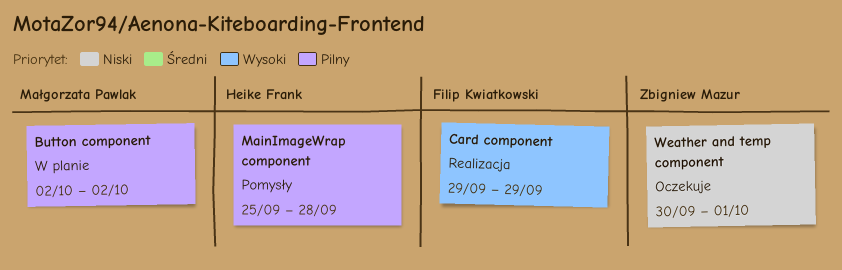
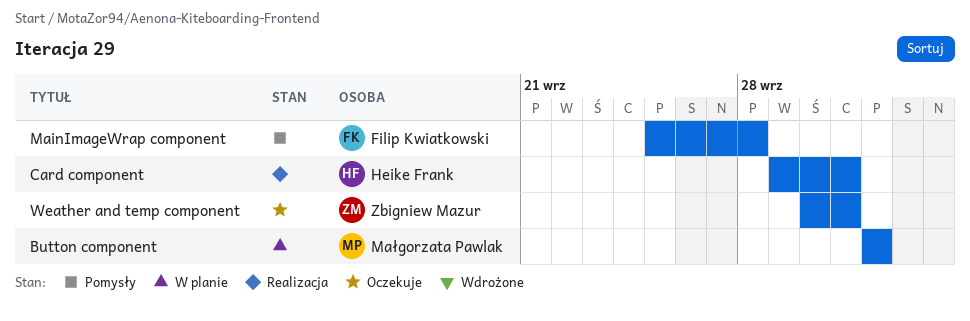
Card component, owner: Filip Kwiatkowski -> Heike Frank
Card component, due: Sep 29 -> Oct 1
MainImageWrap component, owner: Heike Frank -> Filip Kwiatkowski

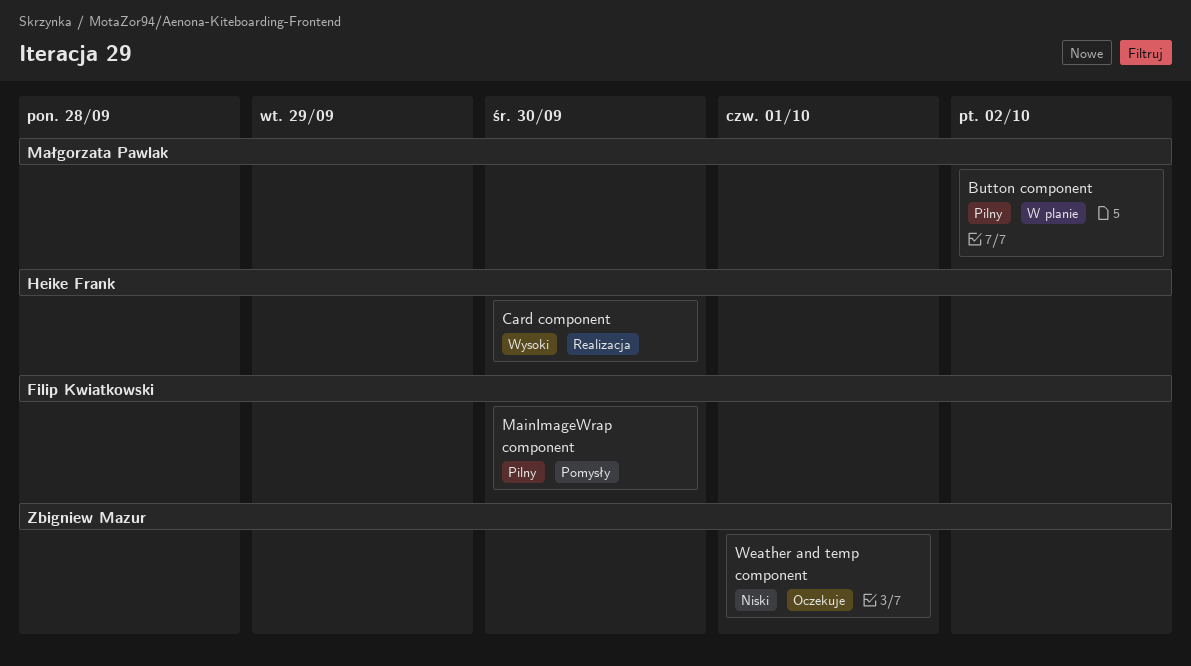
Card component, due: Oct 1 -> Sep 30
MainImageWrap component, due: Sep 28 -> Sep 30

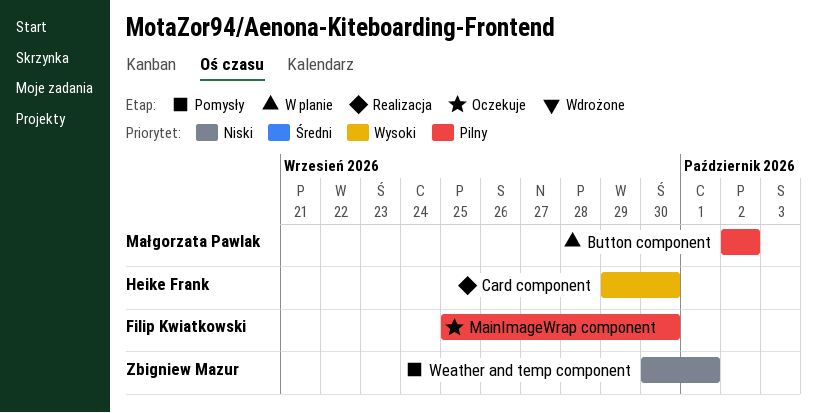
MainImageWrap component, status: Pomysły -> Oczekuje
Weather and temp component, status: Oczekuje -> Pomysły

